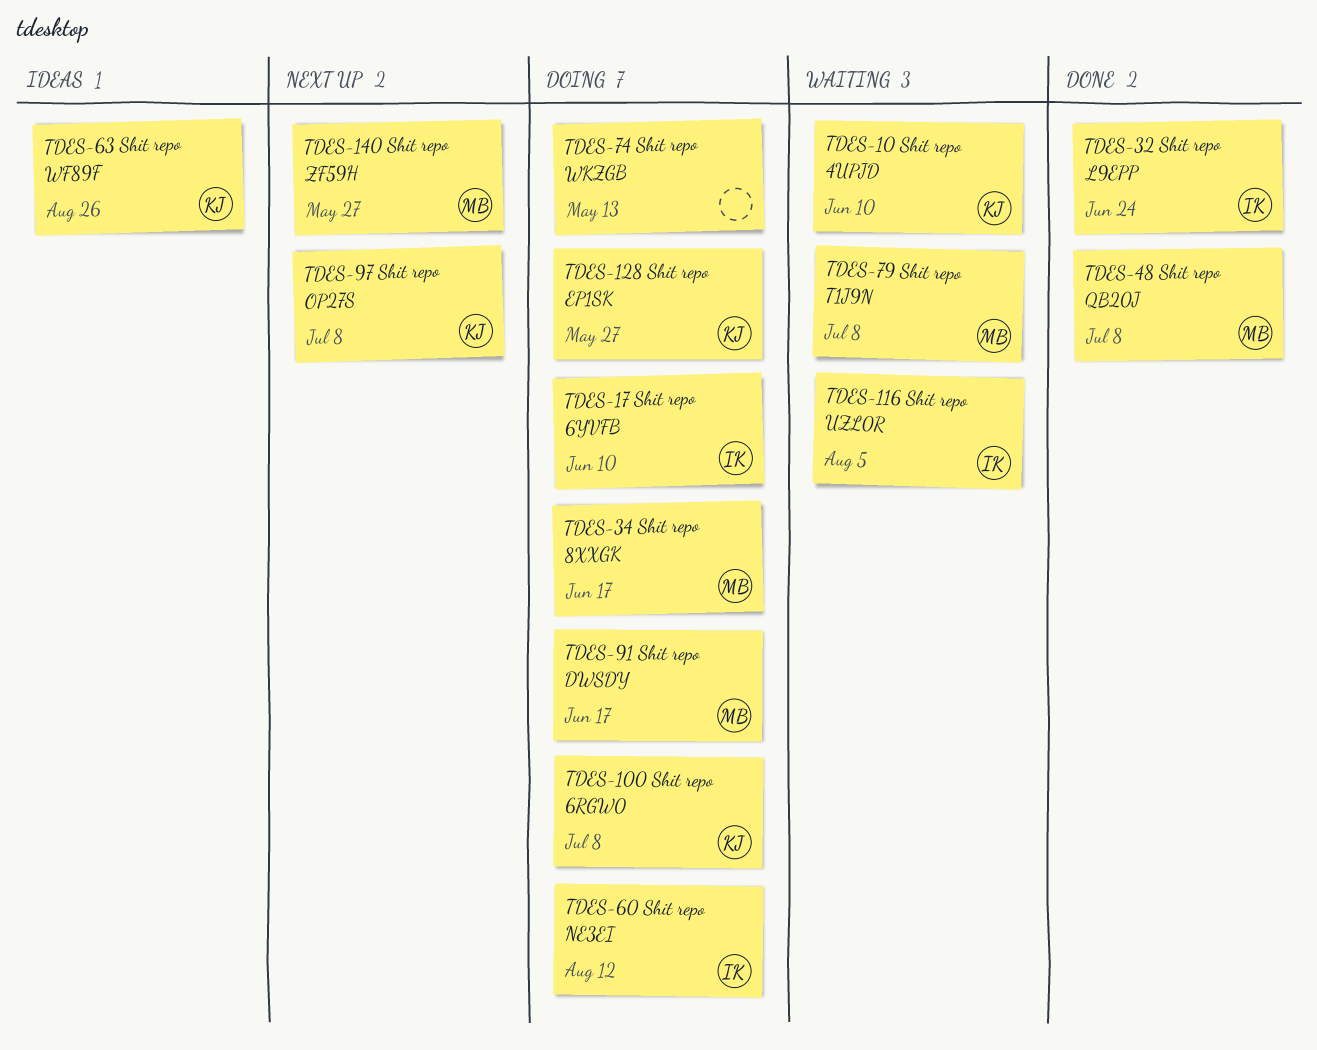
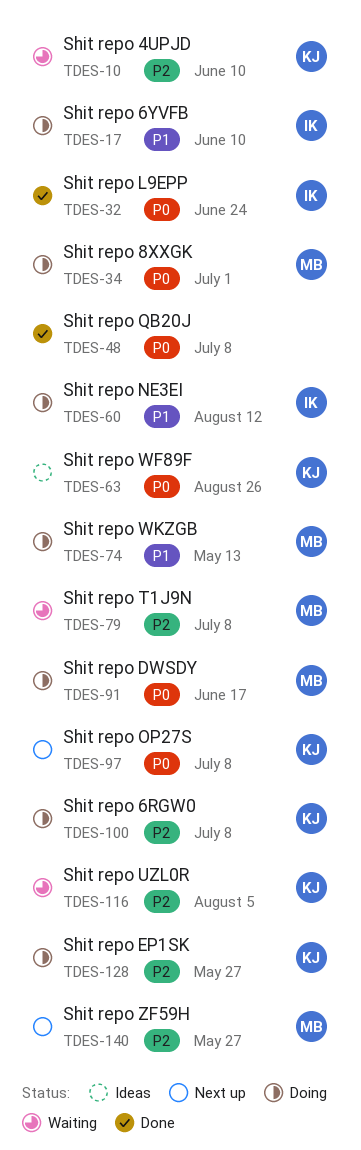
TDES-34, due: Jun 17 -> Jul 1
TDES-48, owner: MB -> none
TDES-74, owner: none -> MB
TDES-116, owner: IK -> KJ

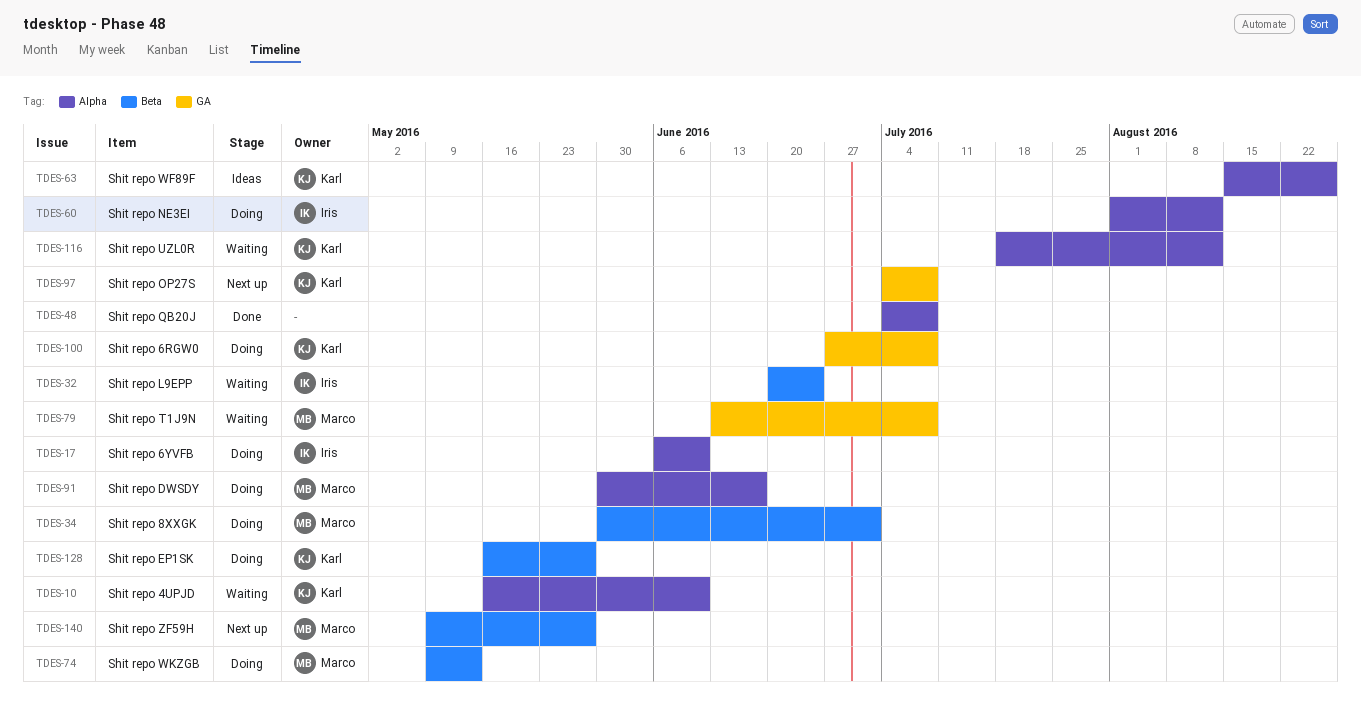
TDES-32, status: Done -> Waiting
TDES-116, due: Aug 5 -> Aug 12

